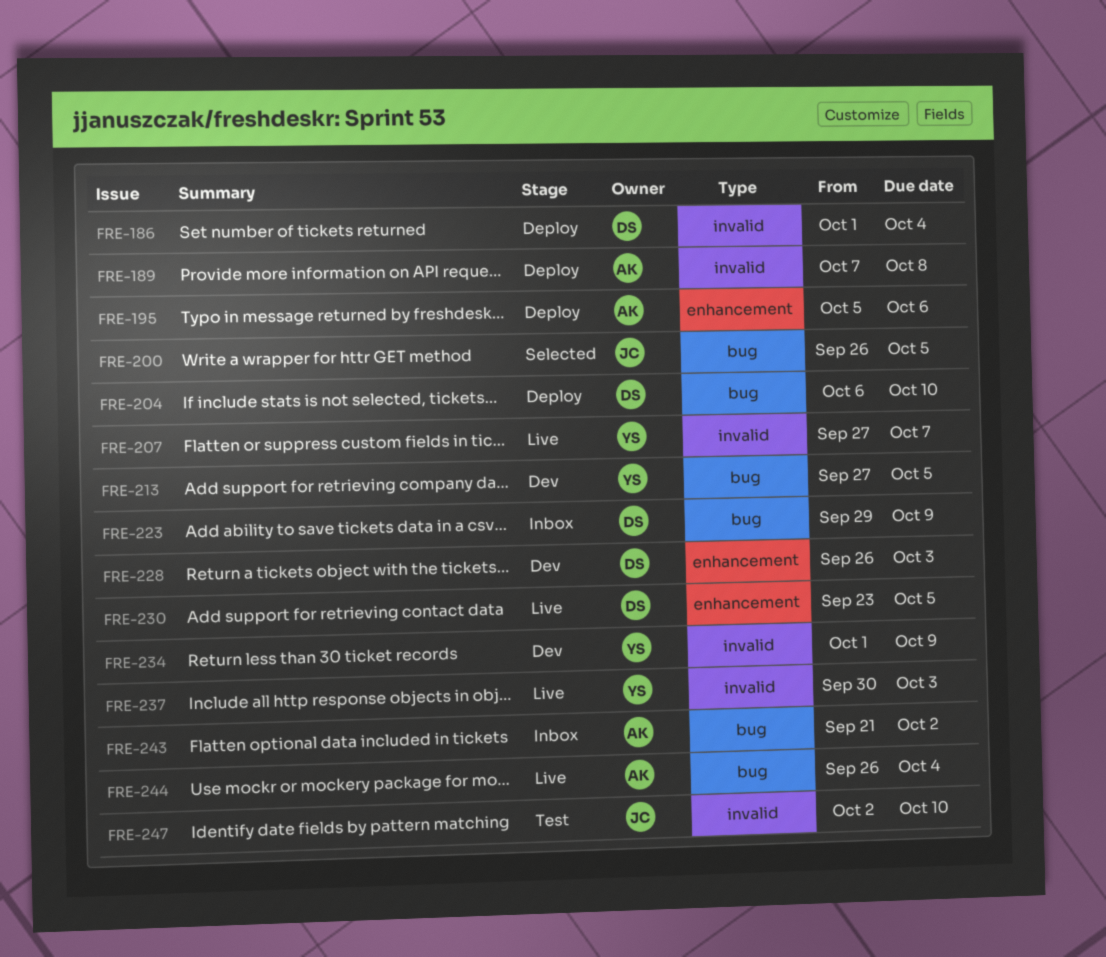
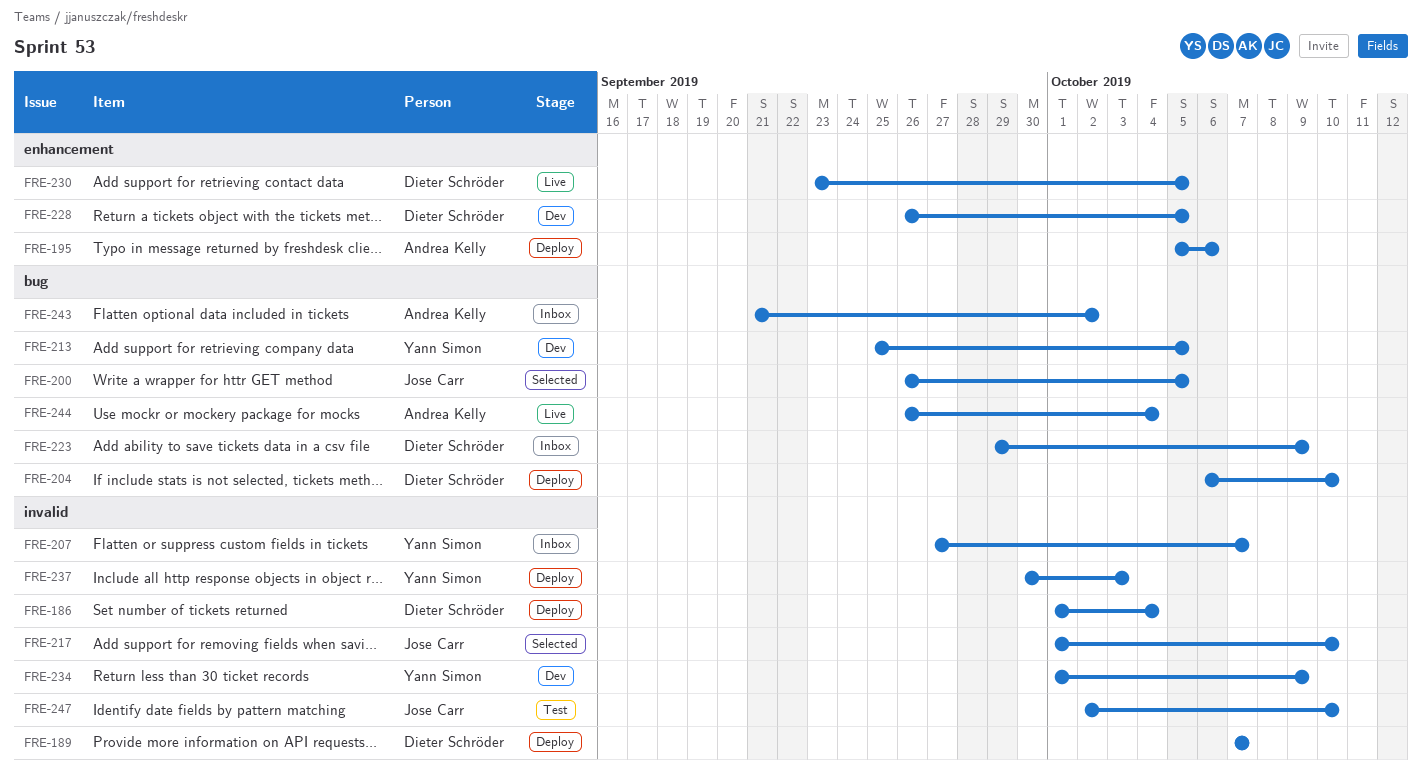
FRE-189, owner: Andrea Kelly -> Dieter Schröder
FRE-189, due: Oct 8 -> Oct 7
FRE-207, status: Live -> Inbox
FRE-213, start: Sep 27 -> Sep 25
FRE-217: none -> present
FRE-228, due: Oct 3 -> Oct 5
FRE-237, status: Live -> Deploy

